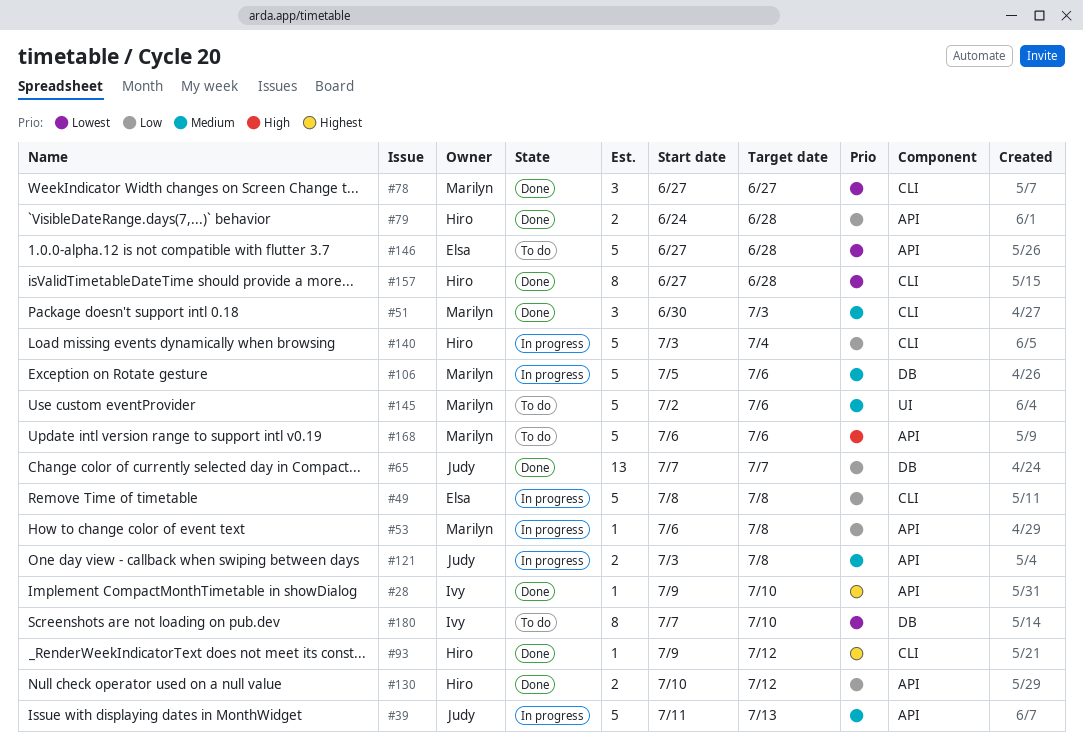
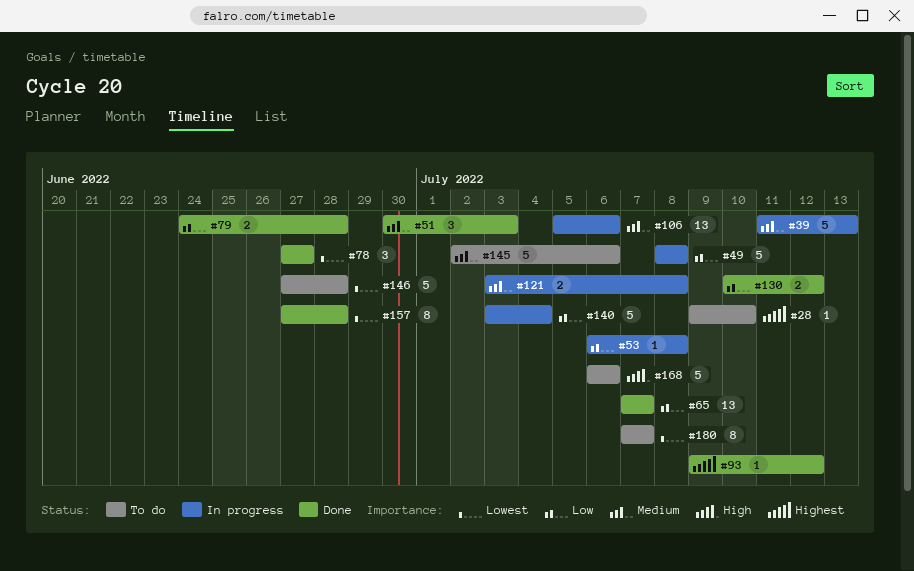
#28, status: Done -> To do
#106, estimate: 5 -> 13
#180, due: Jul 10 -> Jul 7

